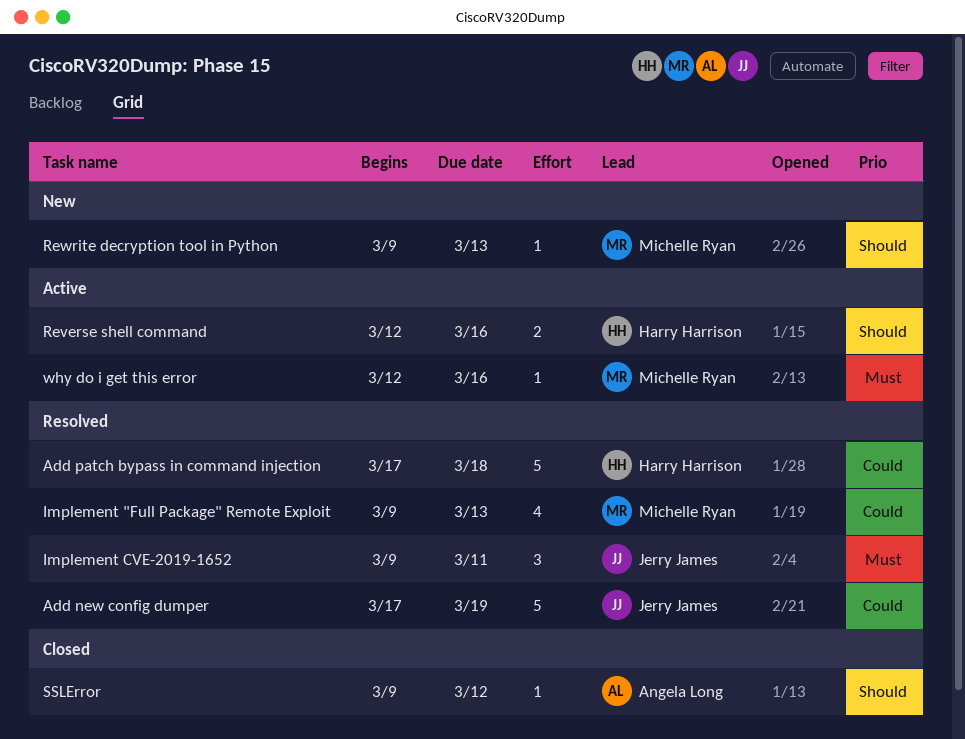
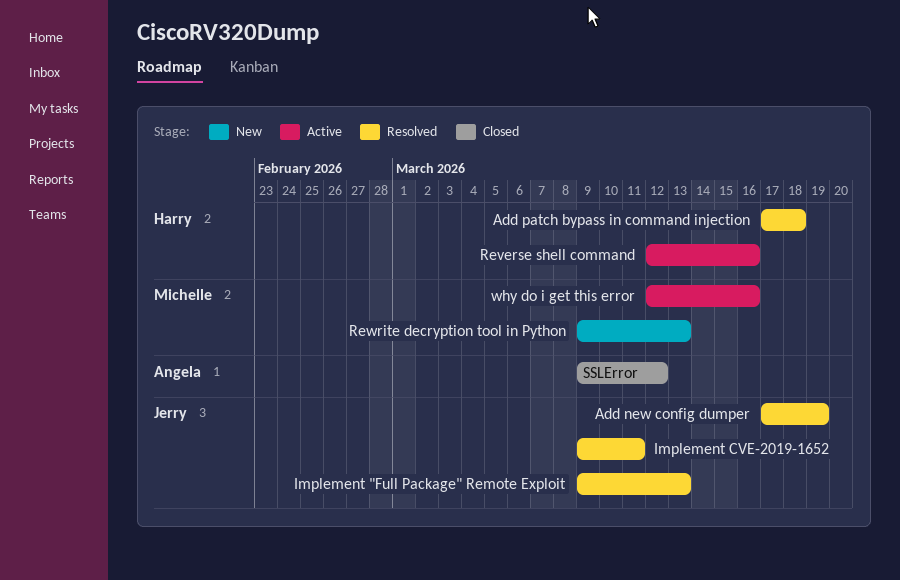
Implement "Full Package" Remote Exploit, owner: Michelle Ryan -> Jerry James

